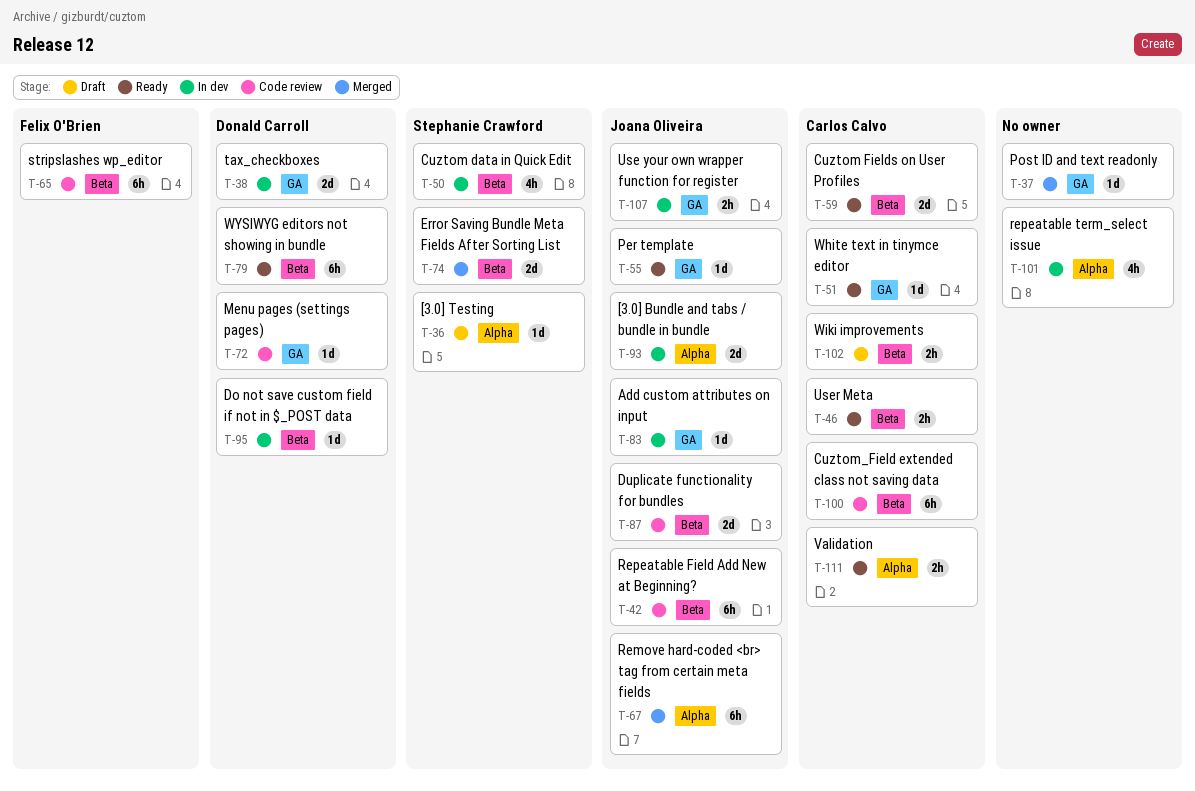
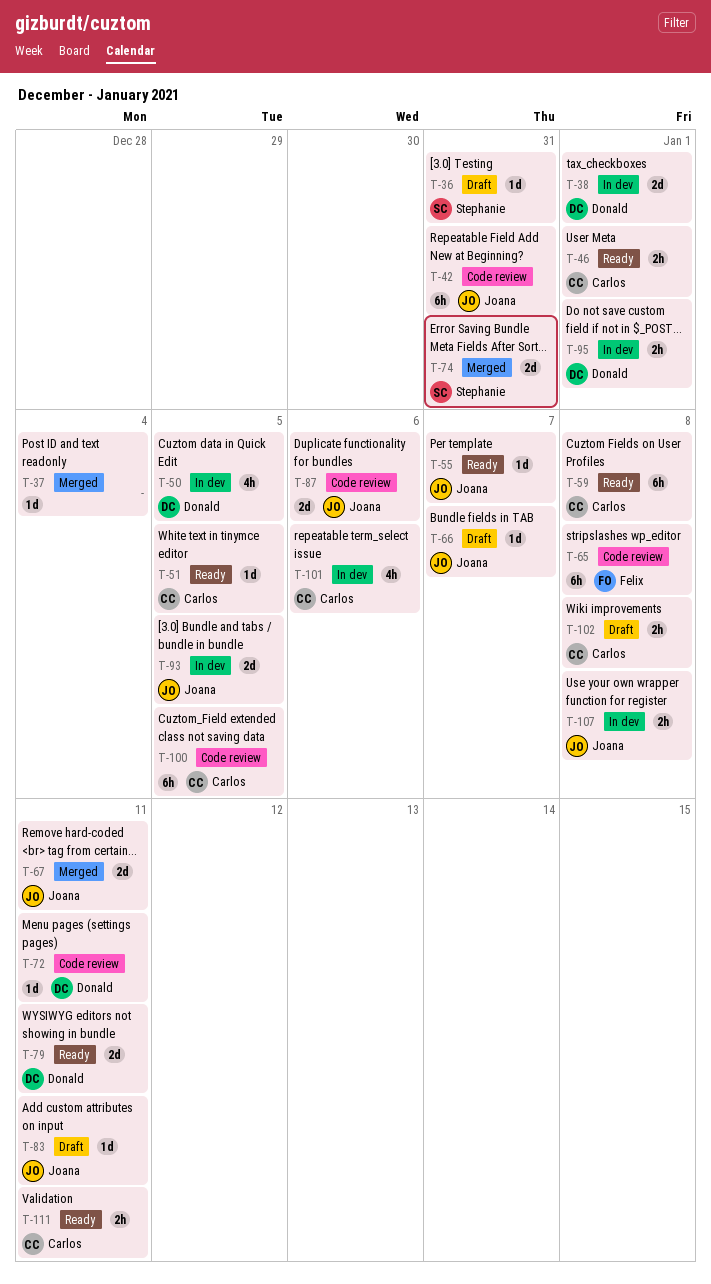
T-50, owner: Stephanie Crawford -> Donald Carroll
T-59, estimate: 2d -> 6h
T-66: none -> present
T-67, estimate: 6h -> 2d
T-79, estimate: 6h -> 2d
T-83, status: In dev -> Draft
T-95, estimate: 1d -> 2h
T-101, owner: none -> Carlos Calvo

